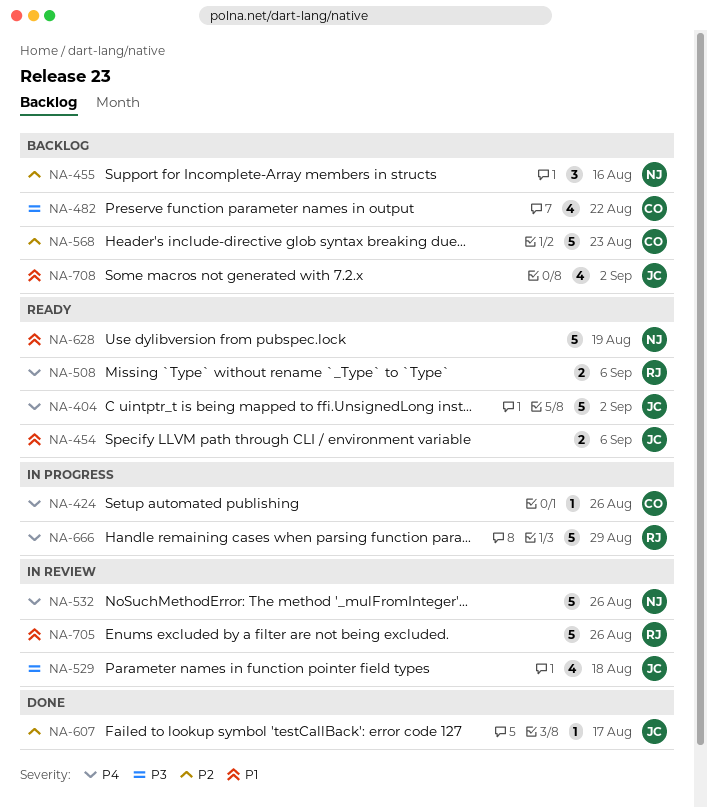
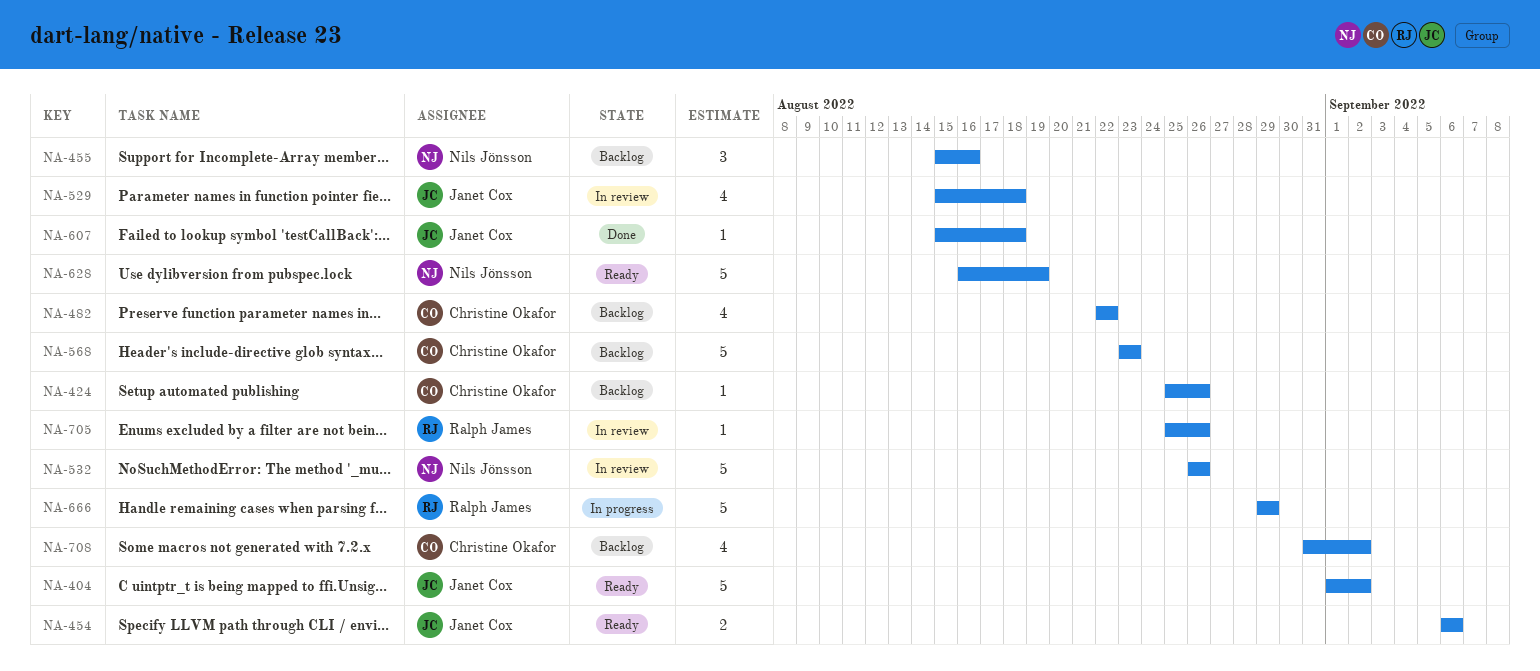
NA-424, status: In progress -> Backlog
NA-508: present -> none
NA-607, due: Aug 17 -> Aug 18
NA-705, estimate: 5 -> 1
NA-708, owner: Janet Cox -> Christine Okafor

